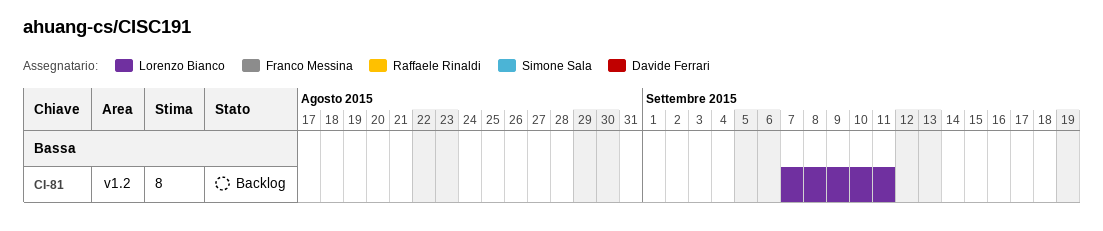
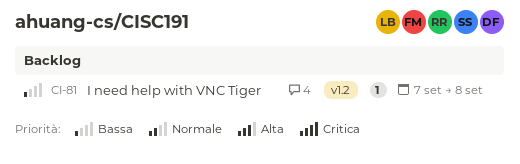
CI-81, estimate: 8 -> 1
CI-81, due: Sep 11 -> Sep 8

